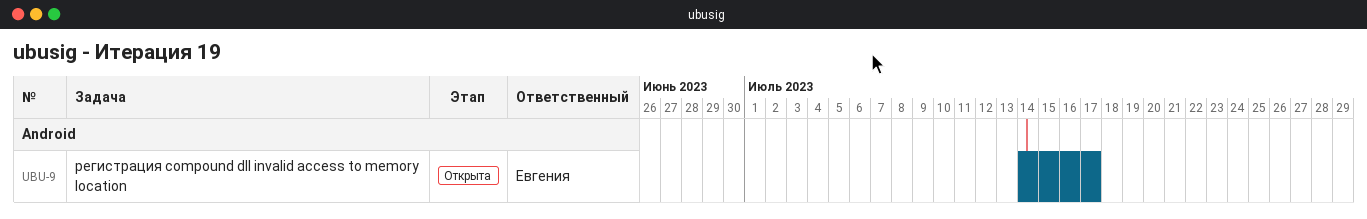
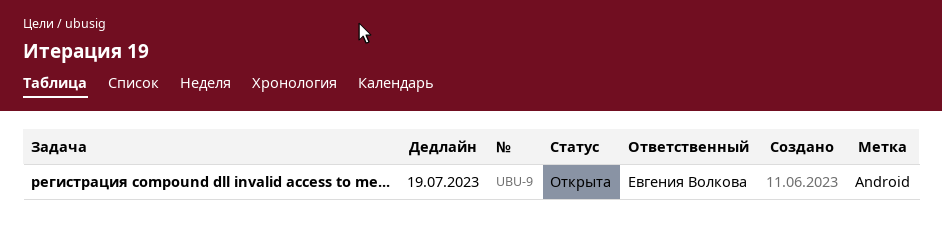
UBU-9, due: Jul 17 -> Jul 19

